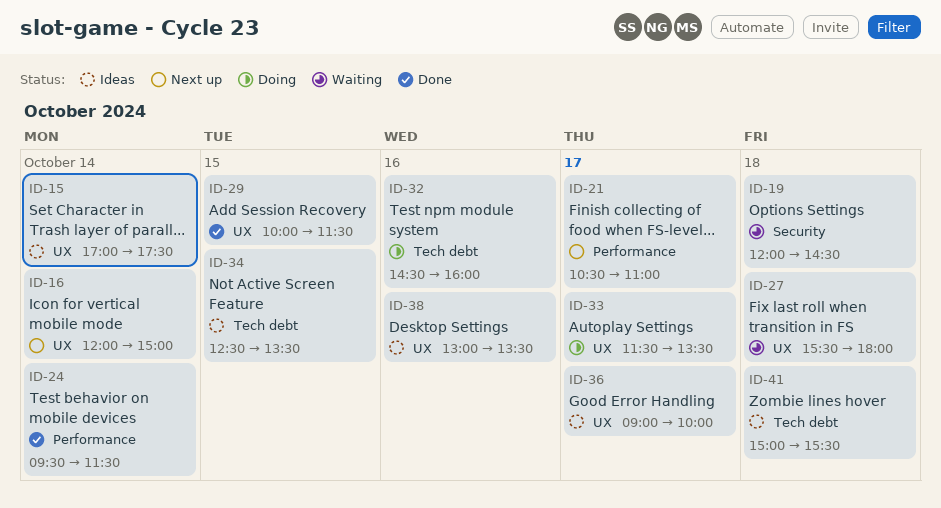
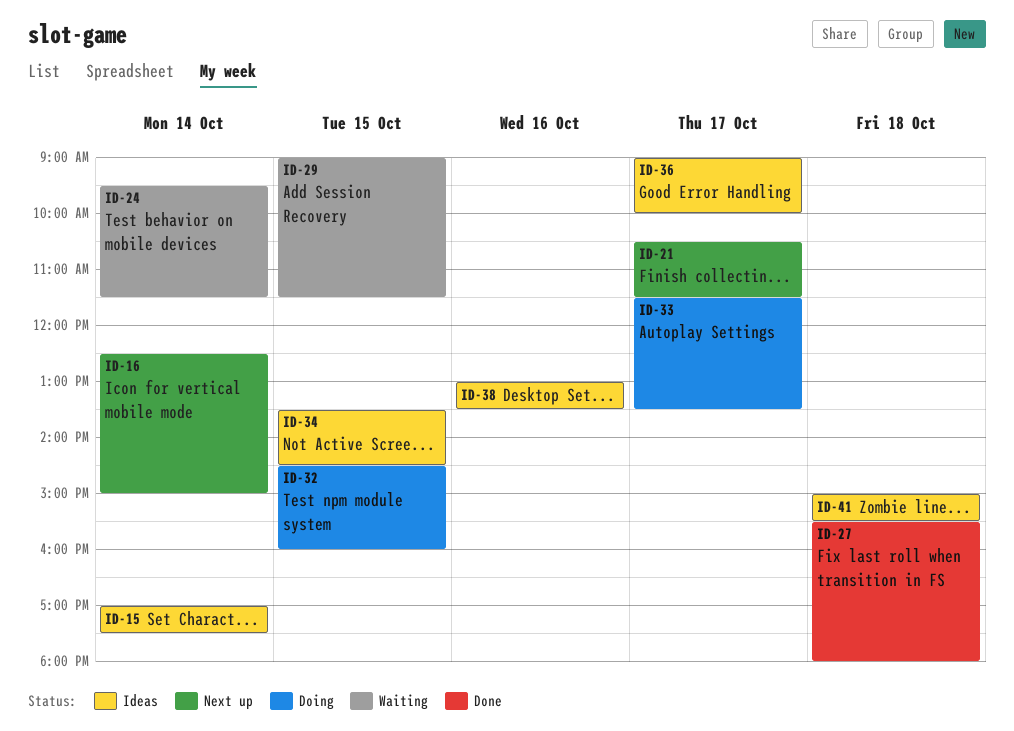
ID-16, begins: 12:00 -> 12:30
ID-19: present -> none
ID-21, ends: 11:00 -> 11:30
ID-24, status: Done -> Waiting
ID-27, status: Waiting -> Done
ID-29, status: Done -> Waiting
ID-29, begins: 10:00 -> 09:00
ID-32, day: Oct 16 -> Oct 15
ID-34, begins: 12:30 -> 13:30
ID-34, ends: 13:30 -> 14:30

